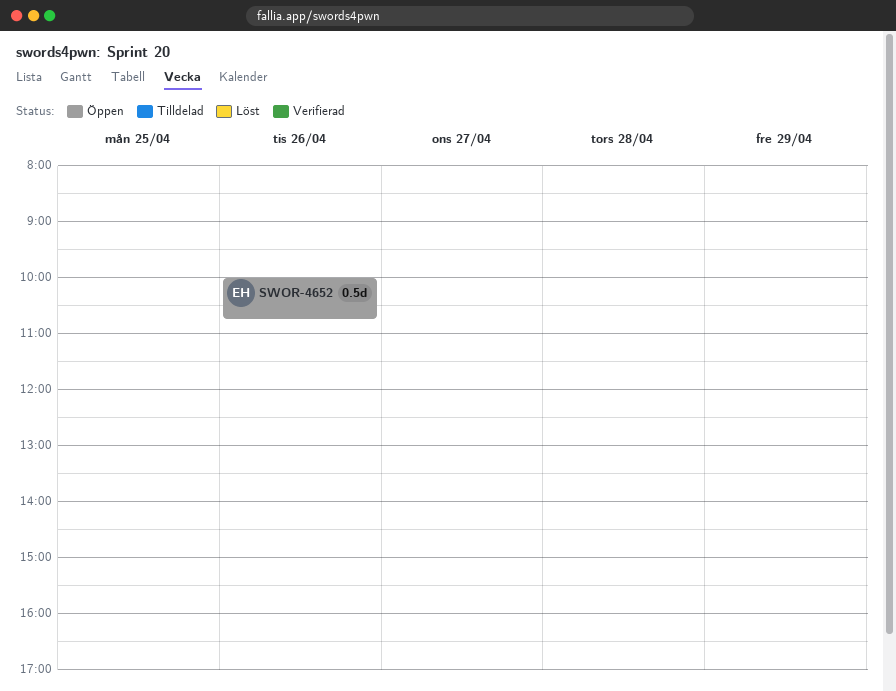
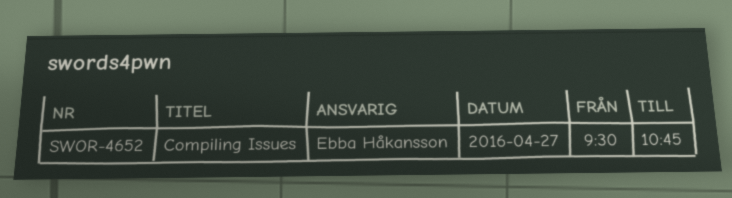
SWOR-4652, day: Apr 26 -> Apr 27
SWOR-4652, begins: 10:00 -> 09:30

